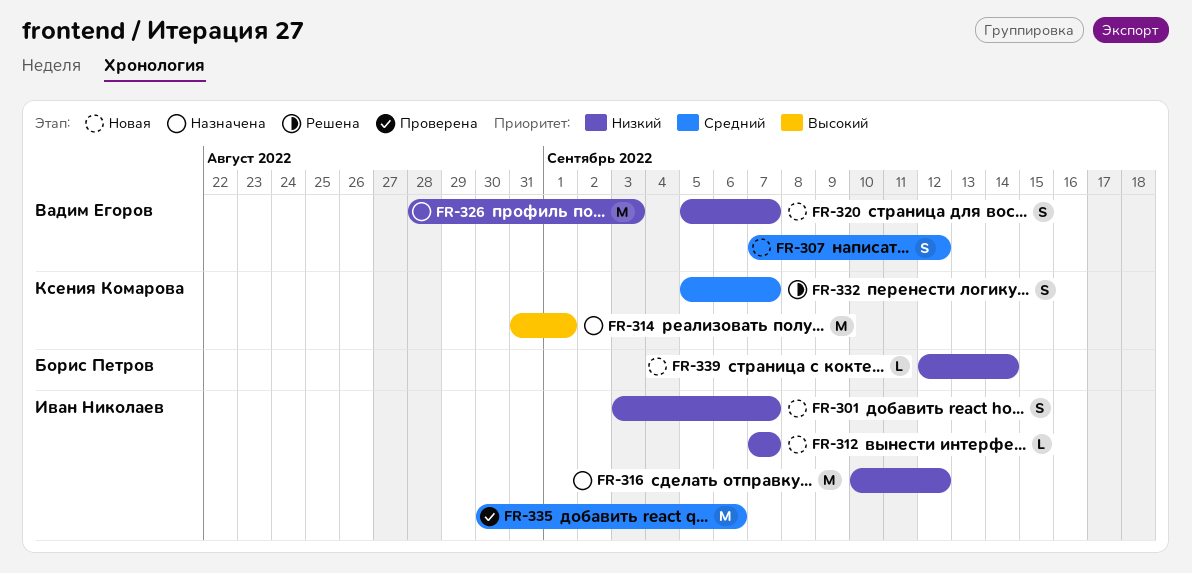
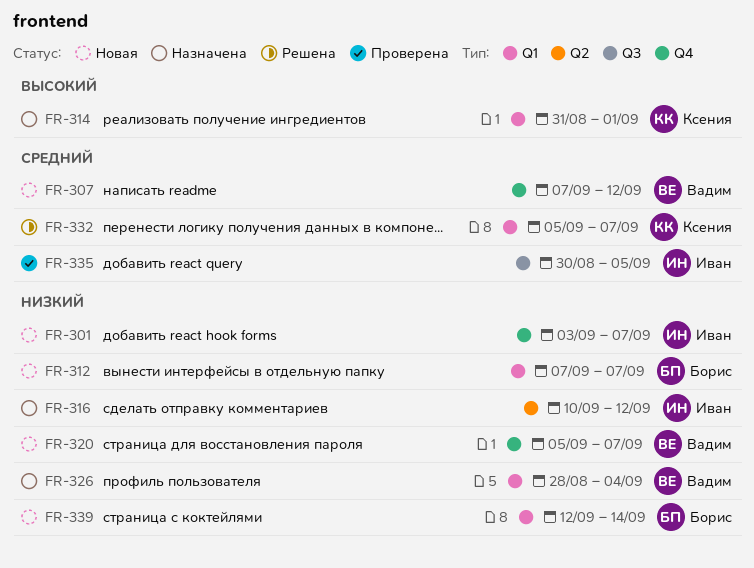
FR-312, owner: Иван Николаев -> Борис Петров
FR-326, due: Sep 3 -> Sep 4
FR-335, due: Sep 6 -> Sep 5

